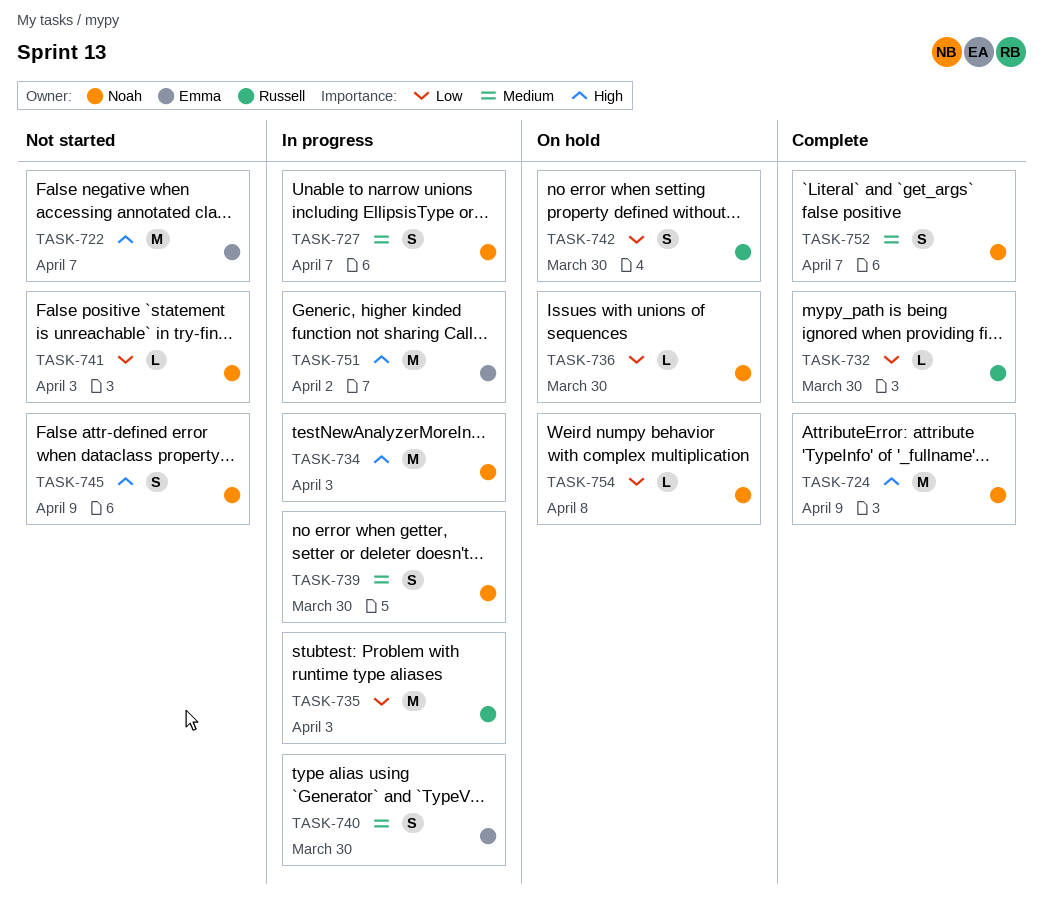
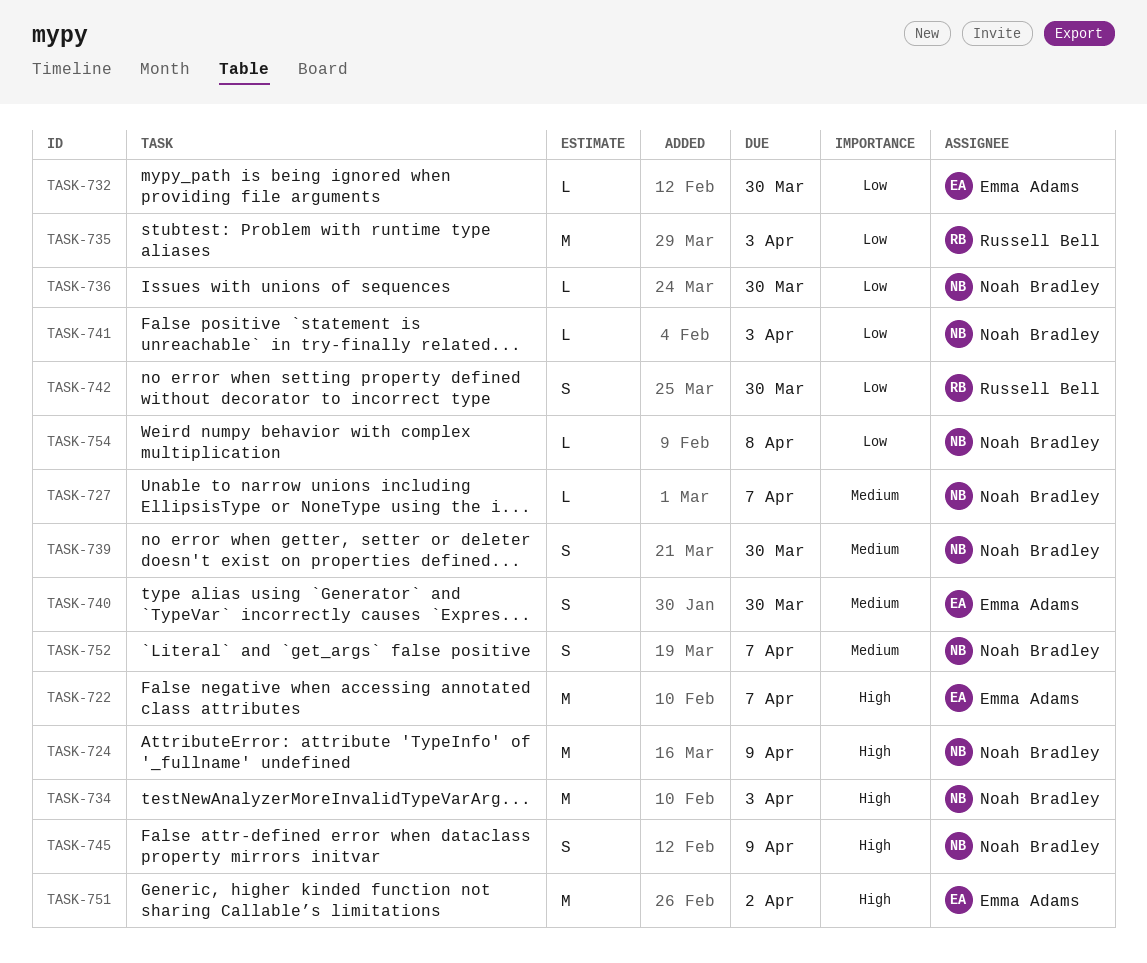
TASK-727, estimate: S -> L
TASK-732, owner: Russell Bell -> Emma Adams

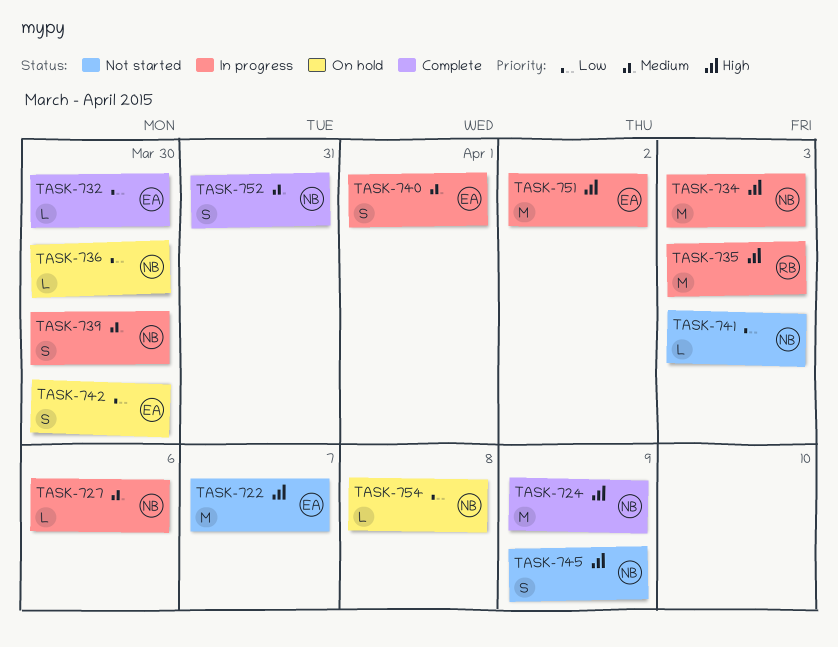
TASK-727, due: Apr 7 -> Apr 6
TASK-735, priority: Low -> High
TASK-740, due: Mar 30 -> Apr 1
TASK-742, owner: Russell Bell -> Emma Adams
TASK-752, due: Apr 7 -> Mar 31

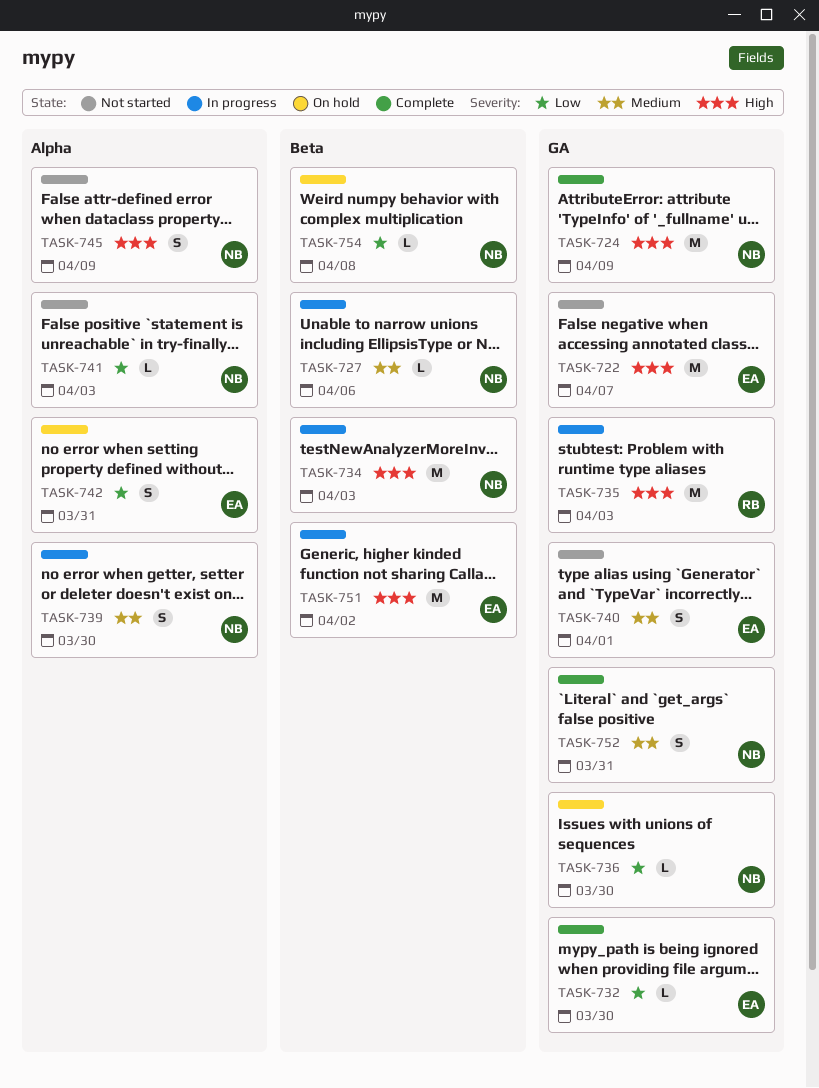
TASK-740, status: In progress -> Not started
TASK-742, due: Mar 30 -> Mar 31

